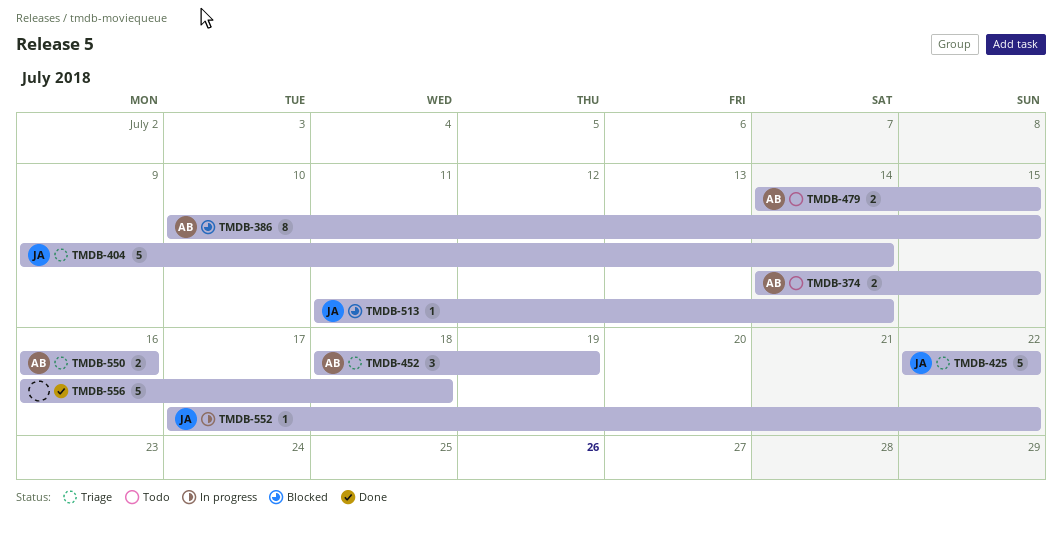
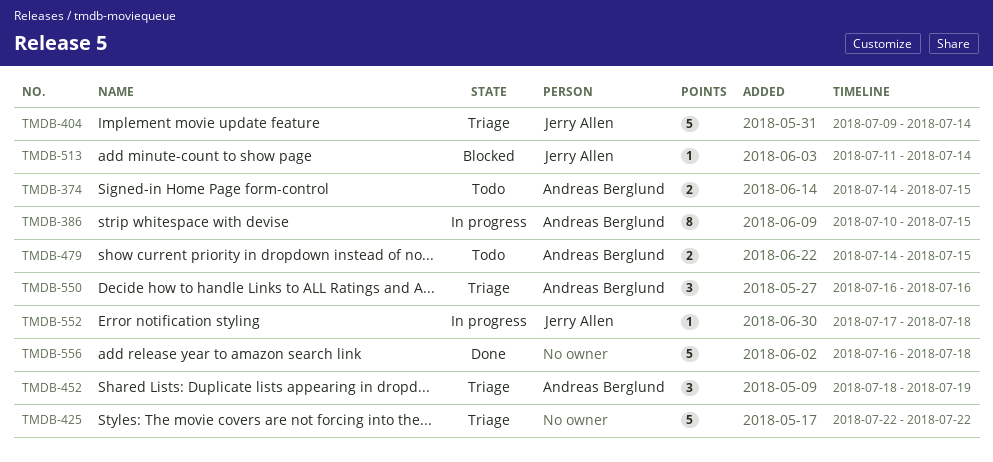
TMDB-386, status: Blocked -> In progress
TMDB-425, owner: Jerry Allen -> none
TMDB-550, estimate: 2 -> 3
TMDB-552, due: Jul 22 -> Jul 18

